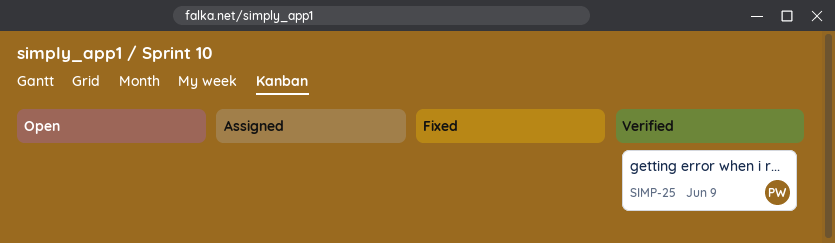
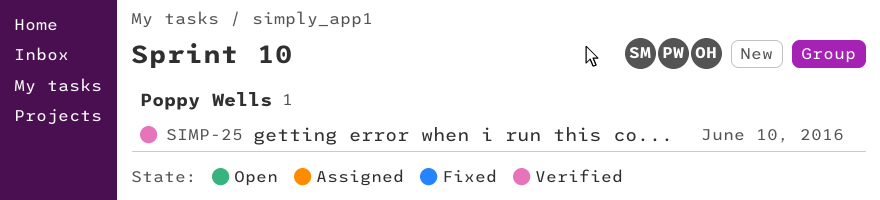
SIMP-25, due: Jun 9 -> Jun 10

